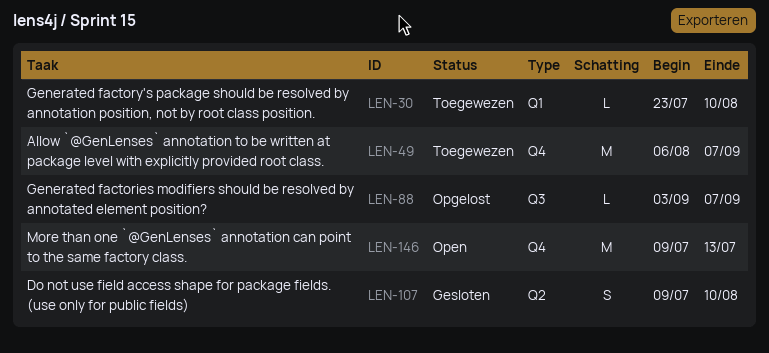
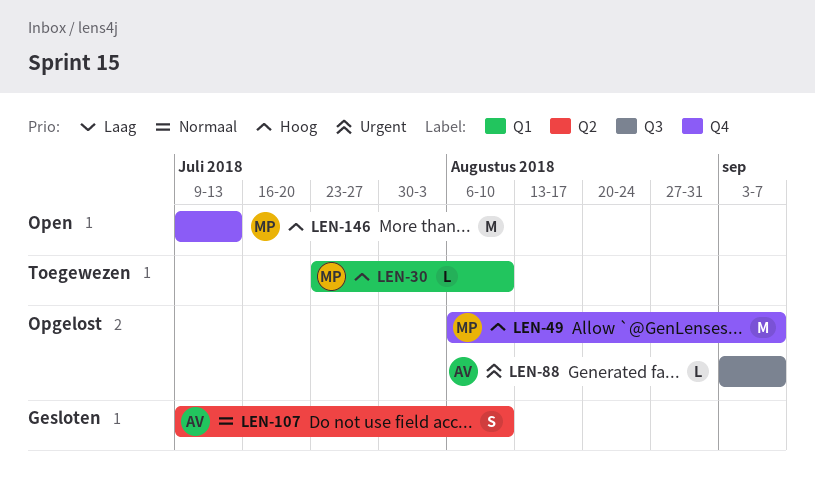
LEN-49, status: Toegewezen -> Opgelost

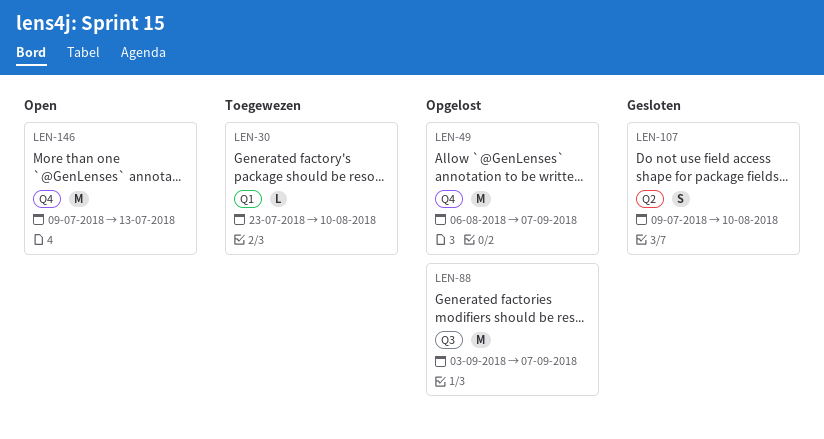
LEN-88, estimate: L -> M

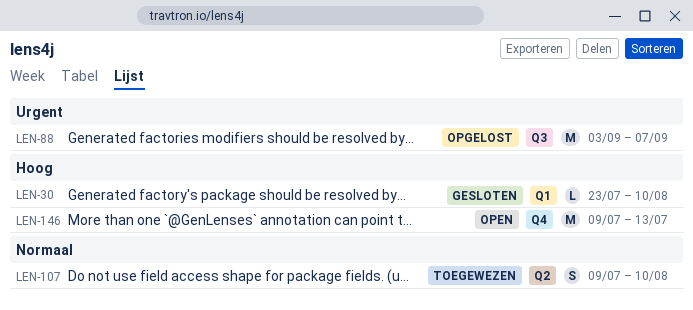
LEN-30, status: Toegewezen -> Gesloten
LEN-49: present -> none
LEN-107, status: Gesloten -> Toegewezen

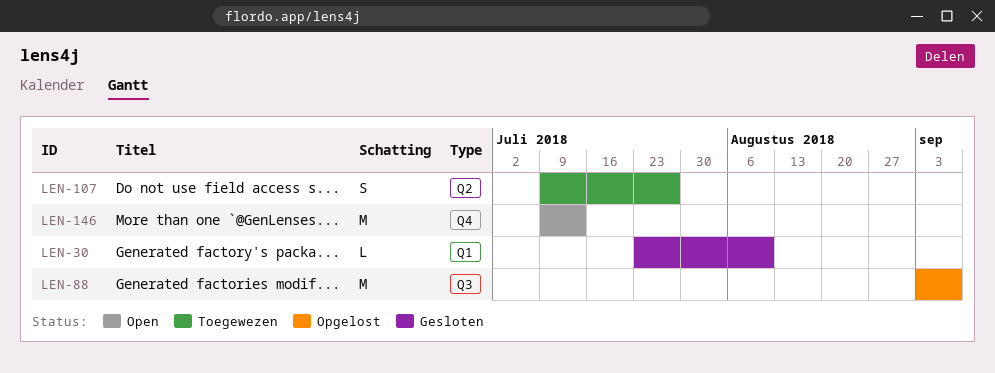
LEN-107, due: Aug 10 -> Jul 27

